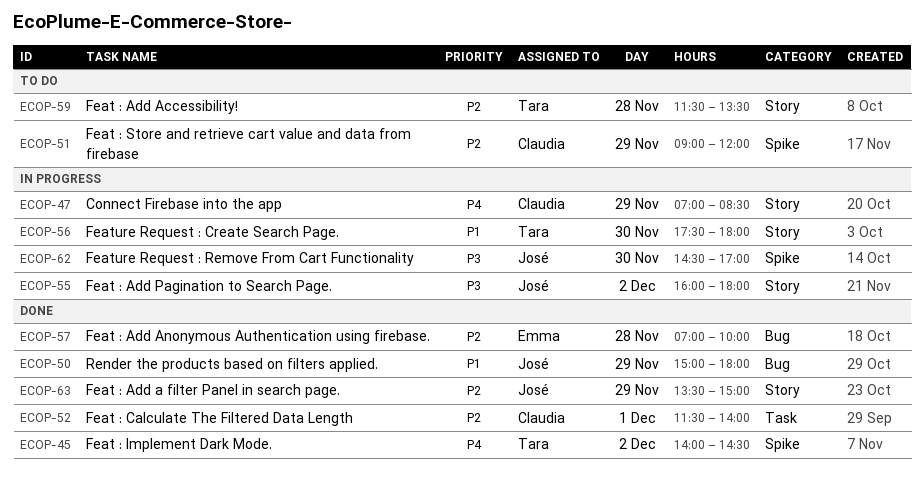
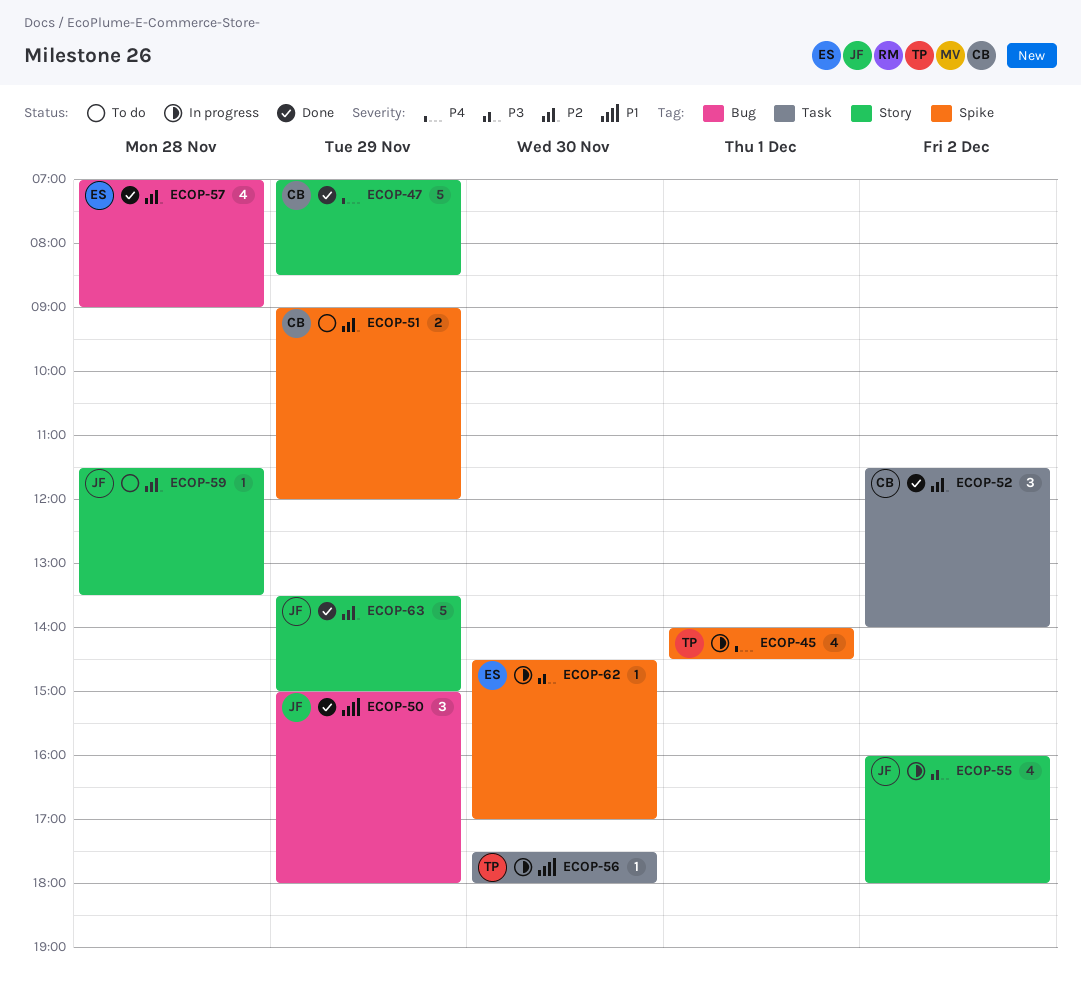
ECOP-45, status: Done -> In progress
ECOP-45, day: Dec 2 -> Dec 1
ECOP-47, status: In progress -> Done
ECOP-52, day: Dec 1 -> Dec 2
ECOP-56, label: Story -> Task
ECOP-57, ends: 10:00 -> 09:00
ECOP-59, owner: Tara -> José
ECOP-62, owner: José -> Emma

